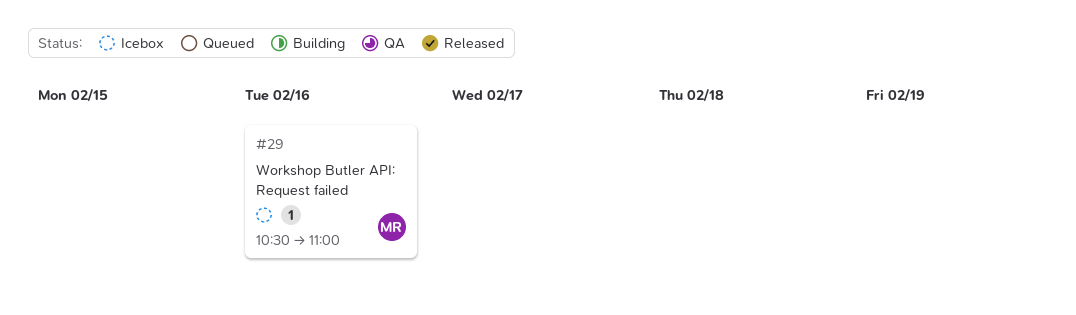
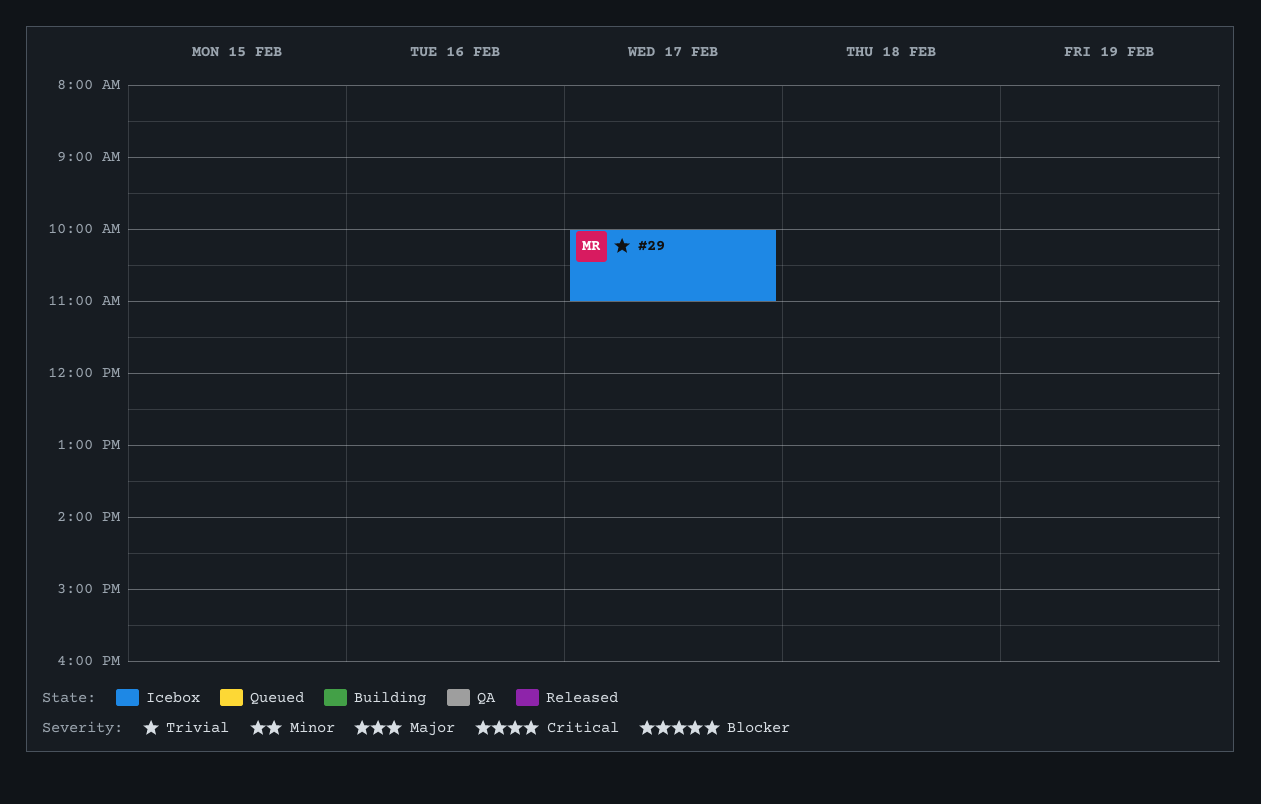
#29, day: Feb 16 -> Feb 17
#29, begins: 10:30 -> 10:00

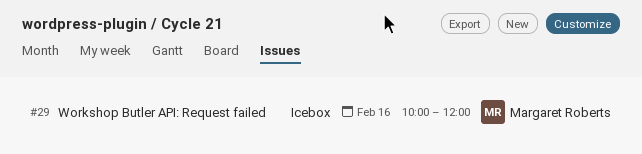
#29, day: Feb 17 -> Feb 16
#29, ends: 11:00 -> 12:00

